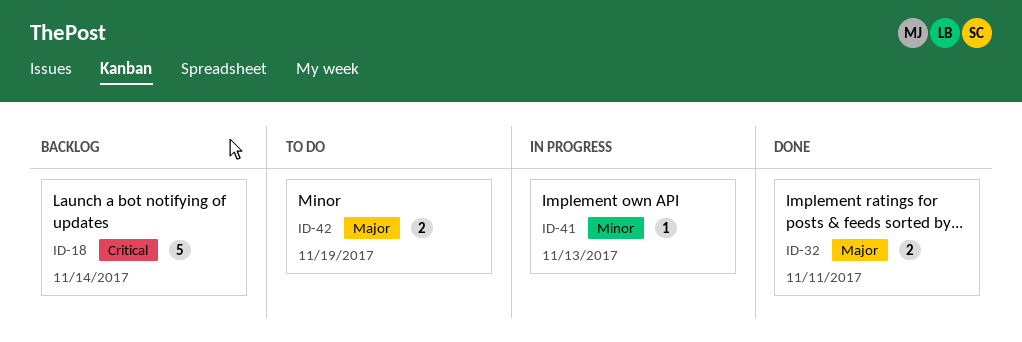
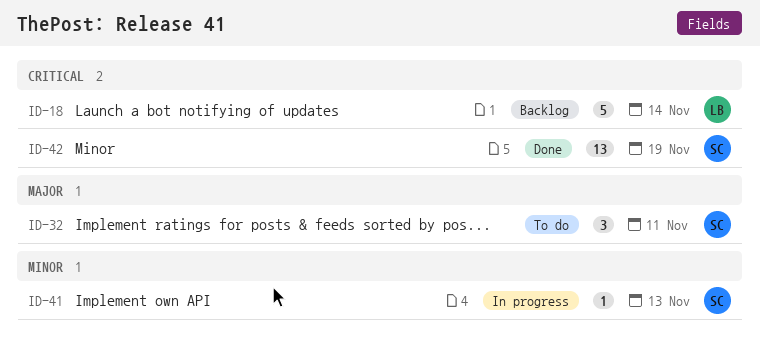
ID-32, status: Done -> To do
ID-32, estimate: 2 -> 3
ID-42, status: To do -> Done
ID-42, priority: Major -> Critical
ID-42, estimate: 2 -> 13

